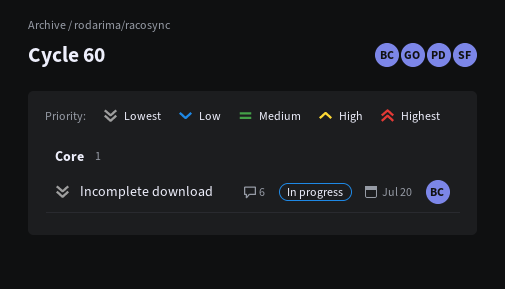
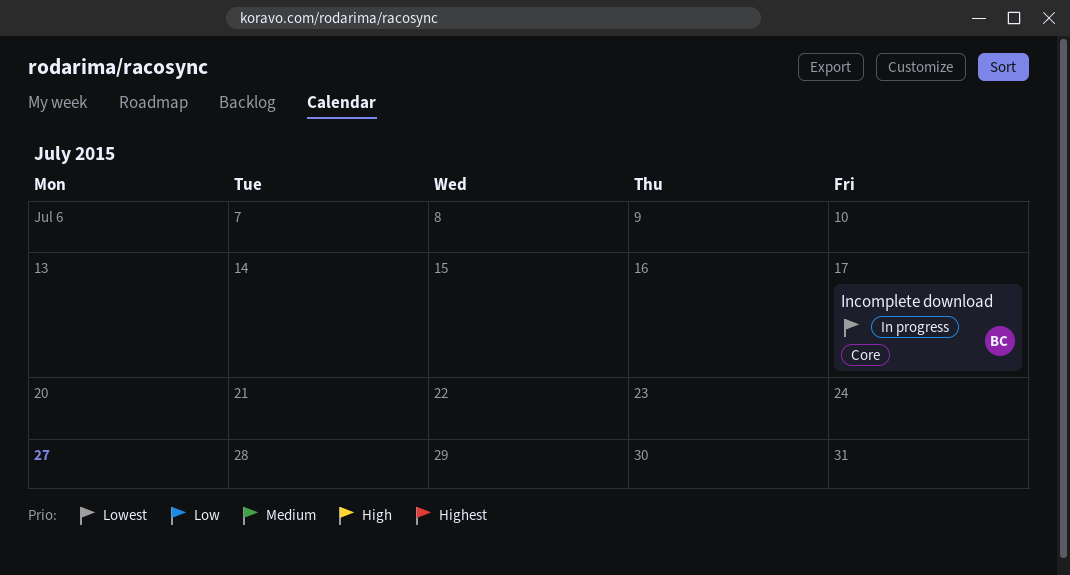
Incomplete download, due: Jul 20 -> Jul 17

